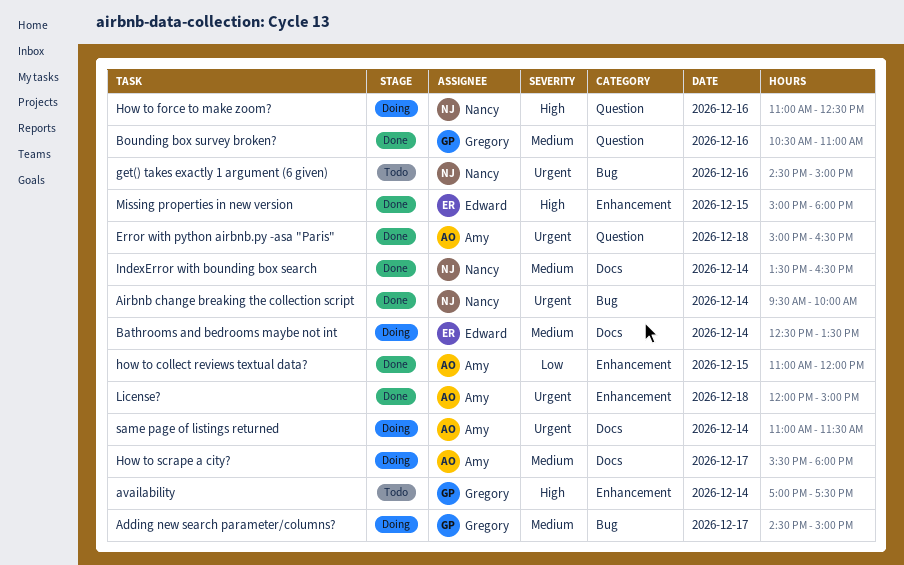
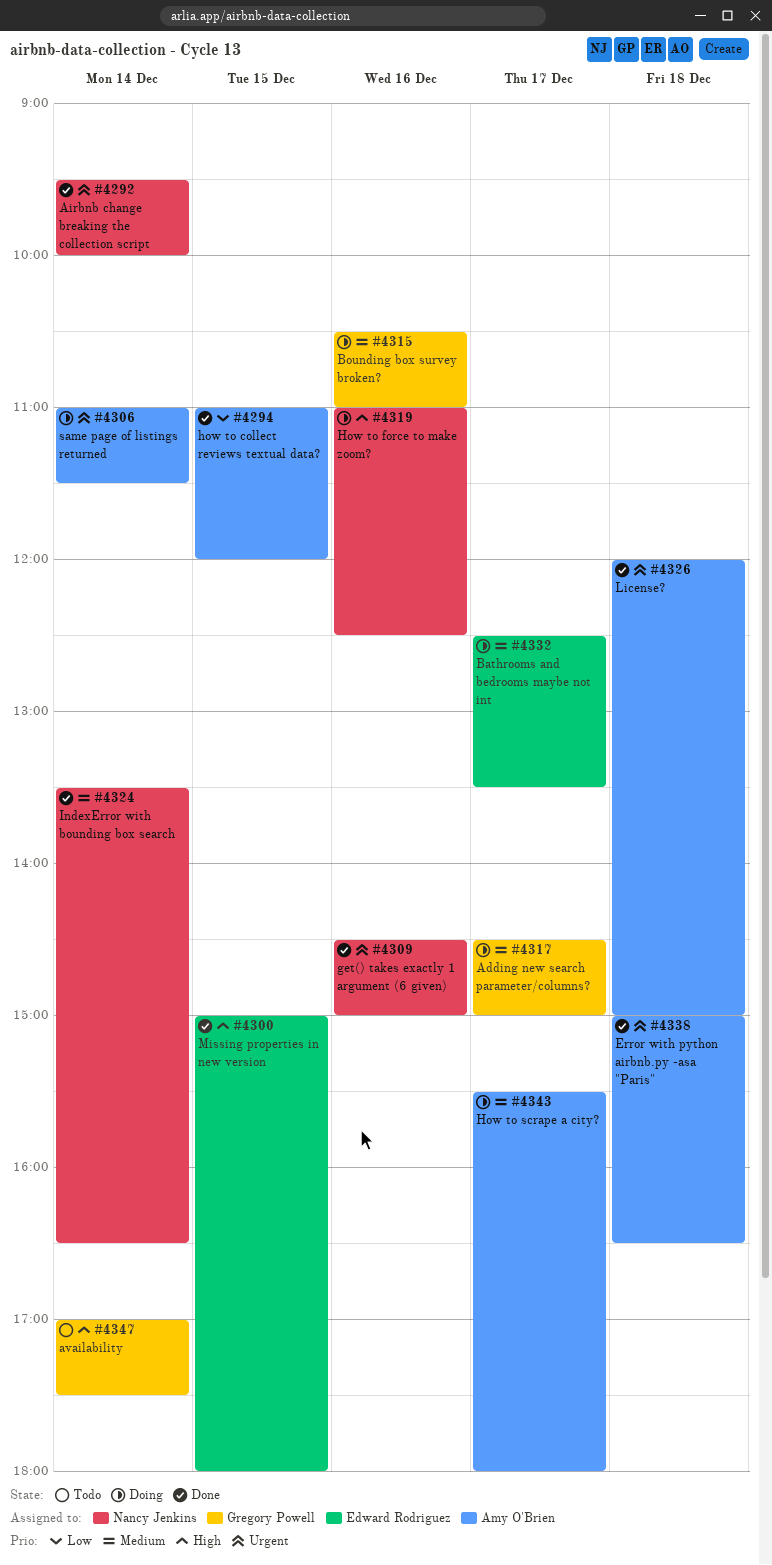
Bathrooms and bedrooms maybe not int, day: Dec 14 -> Dec 17
Bounding box survey broken?, status: Done -> Doing
get() takes exactly 1 argument (6 given), status: Todo -> Done

